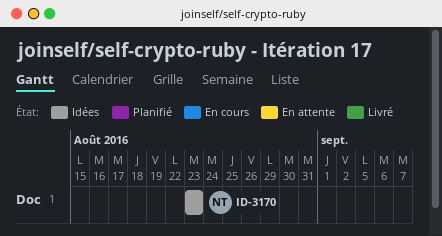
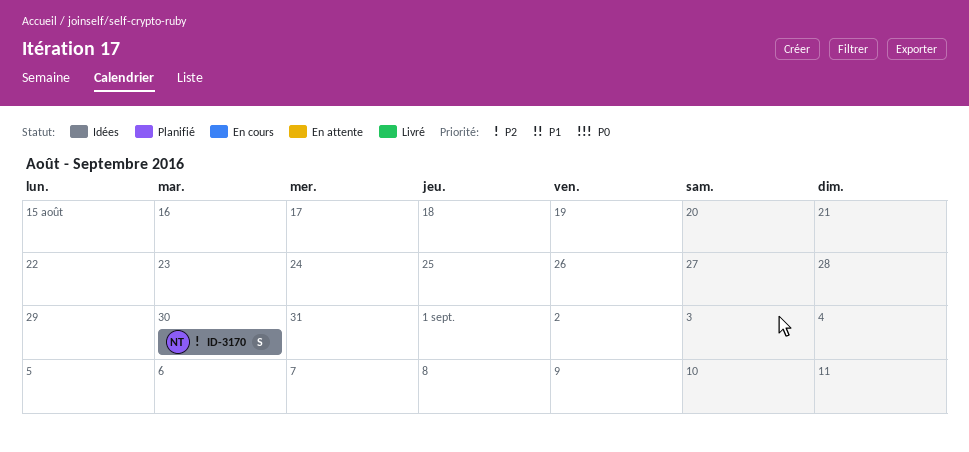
ID-3170, start: Aug 23 -> Aug 30
ID-3170, due: Aug 23 -> Aug 30

